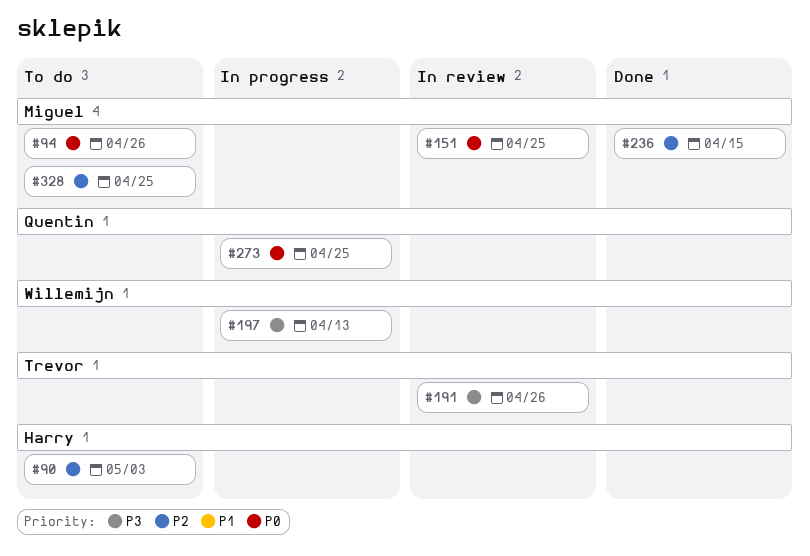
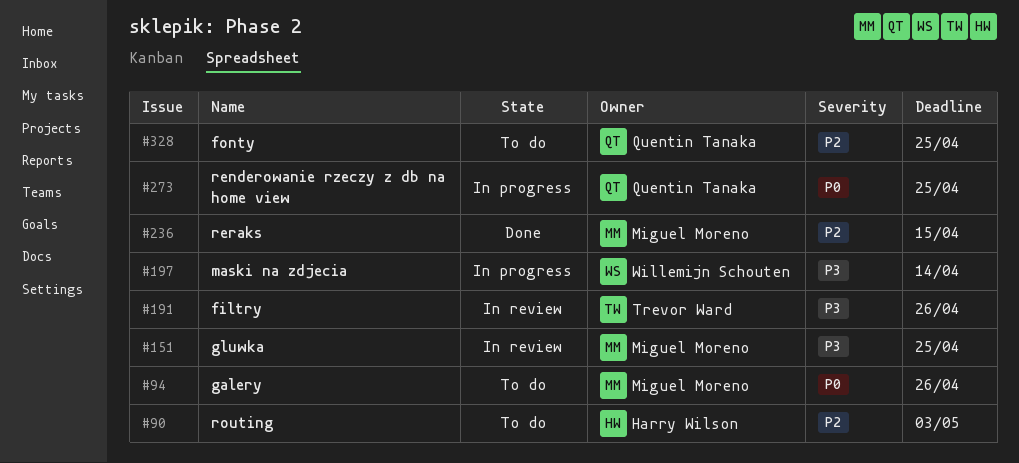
#151, priority: P0 -> P3
#197, due: Apr 13 -> Apr 14
#328, owner: Miguel Moreno -> Quentin Tanaka

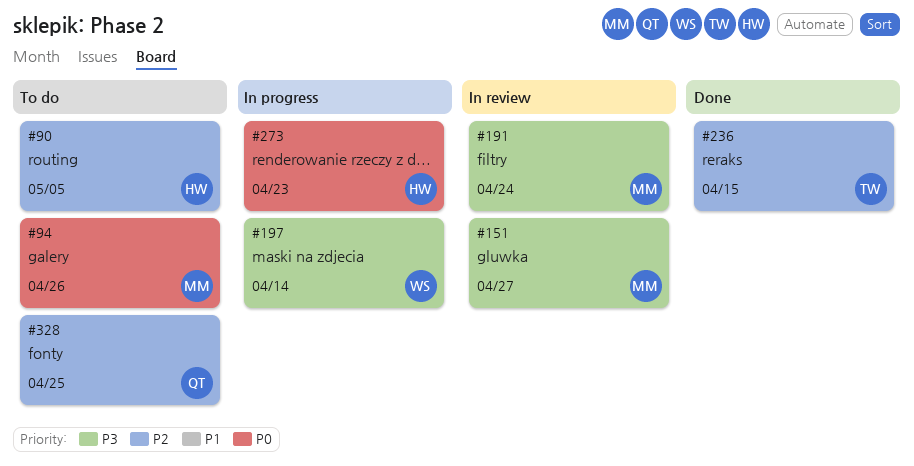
#90, due: May 3 -> May 5
#151, due: Apr 25 -> Apr 27
#191, owner: Trevor Ward -> Miguel Moreno
#191, due: Apr 26 -> Apr 24
#236, owner: Miguel Moreno -> Trevor Ward
#273, owner: Quentin Tanaka -> Harry Wilson
#273, due: Apr 25 -> Apr 23

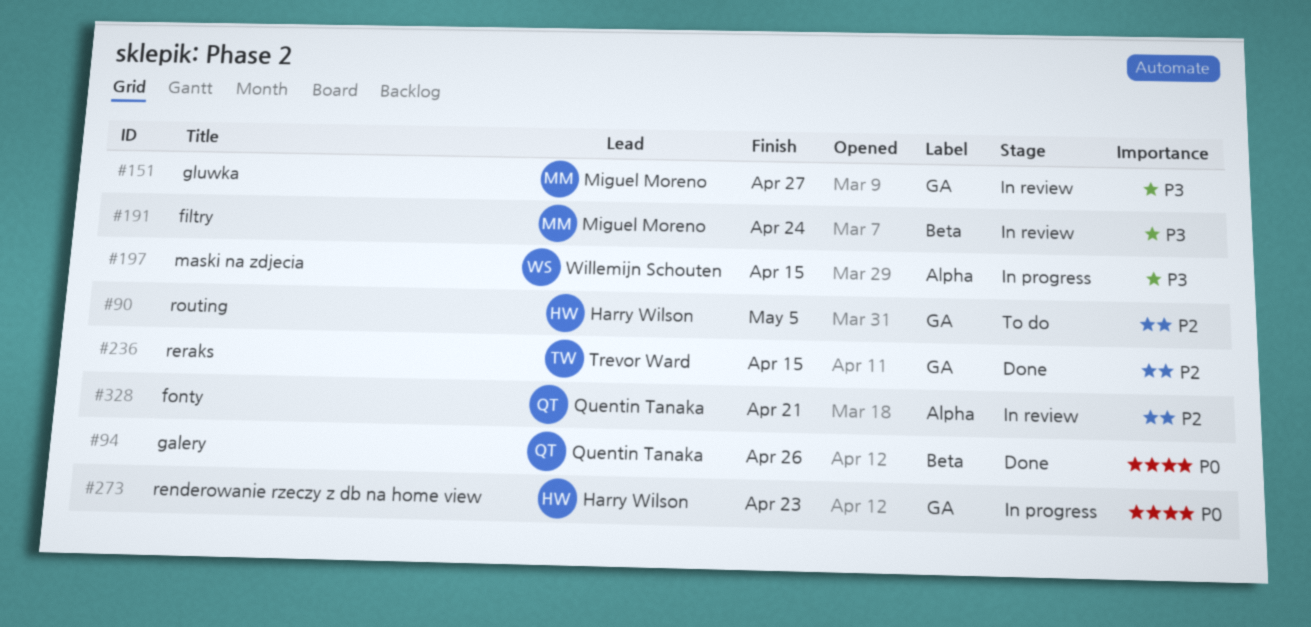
#94, status: To do -> Done
#94, owner: Miguel Moreno -> Quentin Tanaka
#197, due: Apr 14 -> Apr 15
#328, status: To do -> In review
#328, due: Apr 25 -> Apr 21

